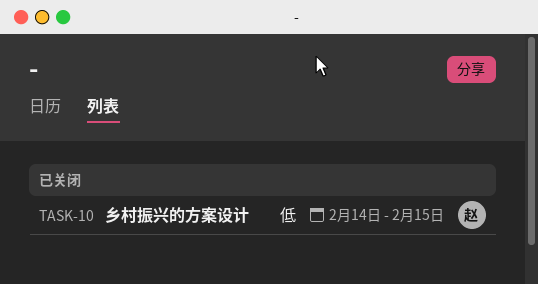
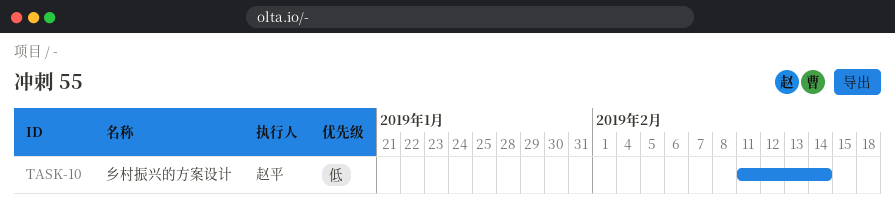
TASK-10, start: Feb 14 -> Feb 11
TASK-10, due: Feb 15 -> Feb 14

